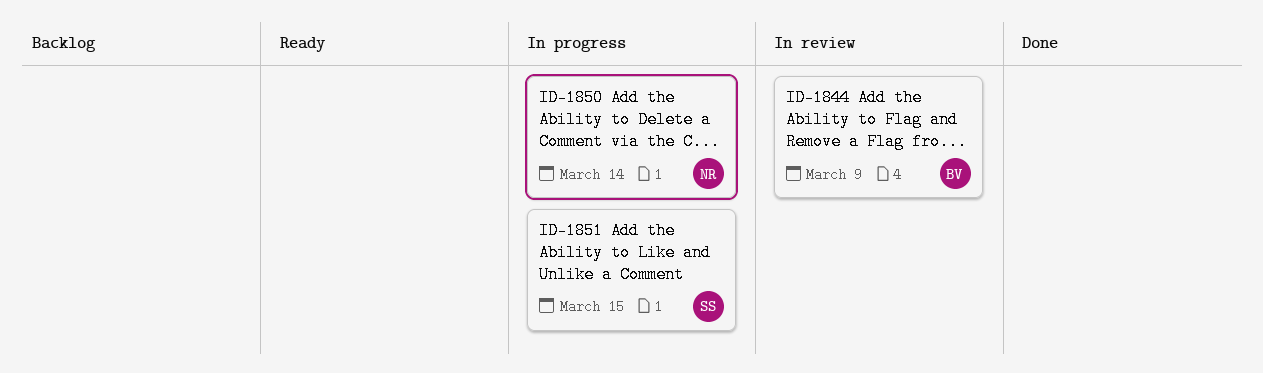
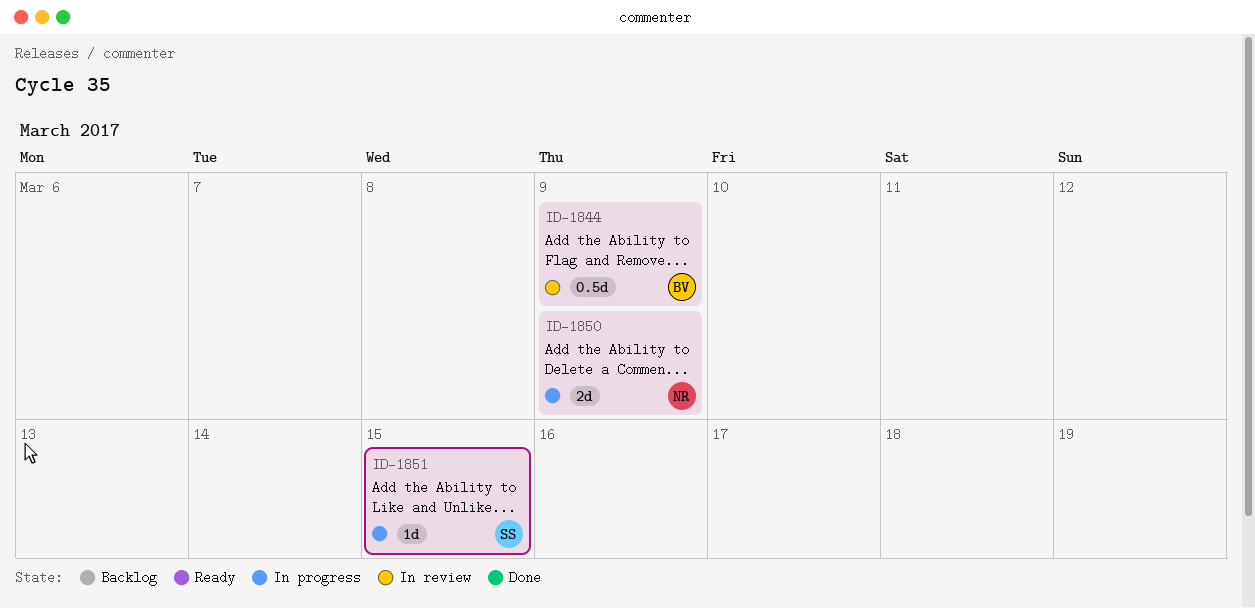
ID-1850, due: Mar 14 -> Mar 9

